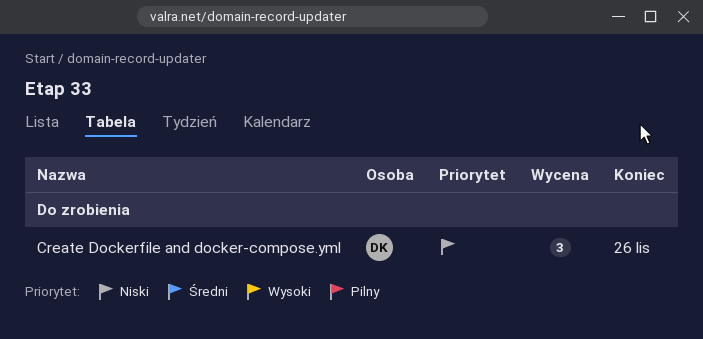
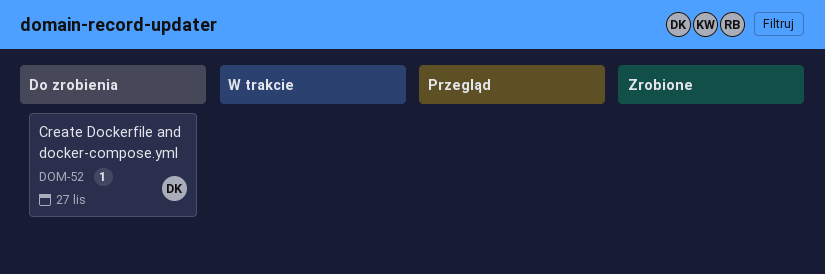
Create Dockerfile and docker-compose.yml, estimate: 3 -> 1
Create Dockerfile and docker-compose.yml, due: Nov 26 -> Nov 27

